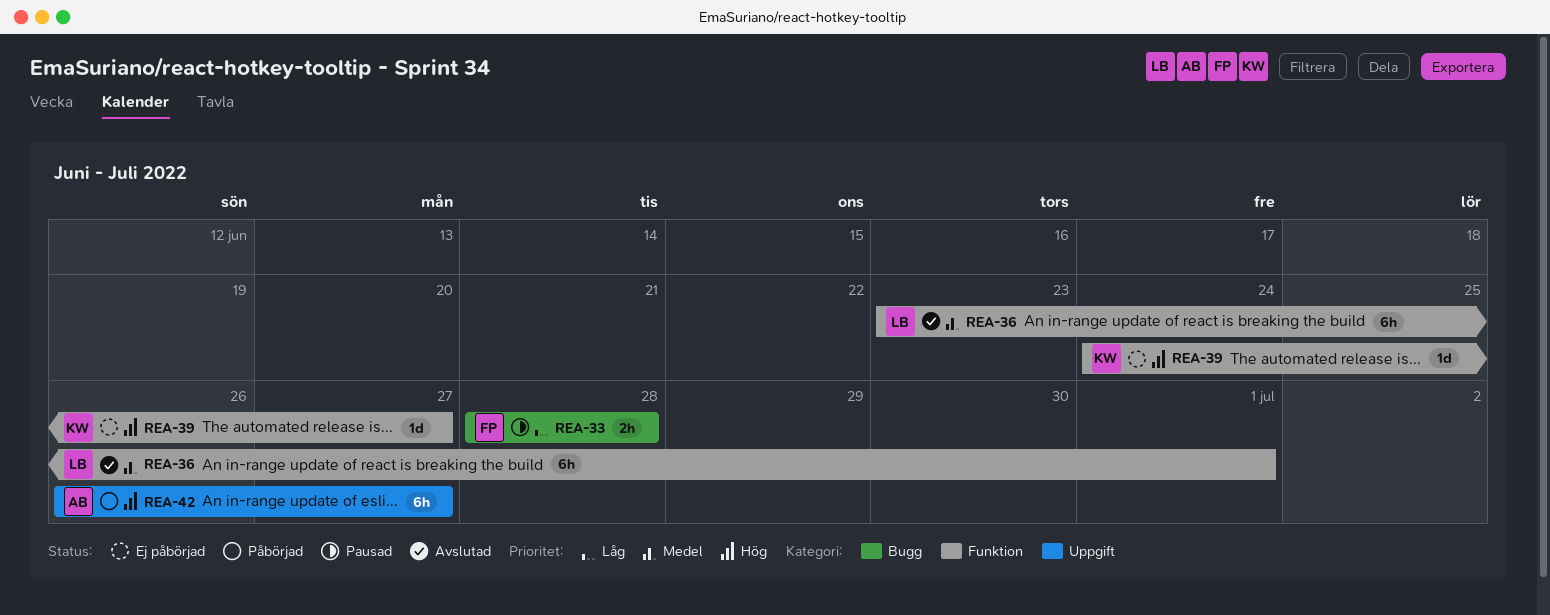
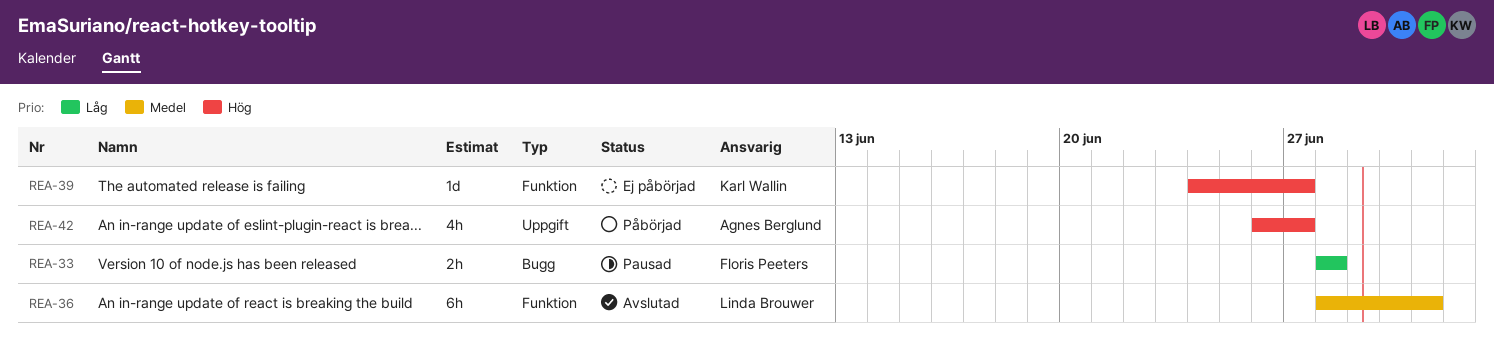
REA-36, start: Jun 23 -> Jun 28
REA-42, estimate: 6h -> 4h

